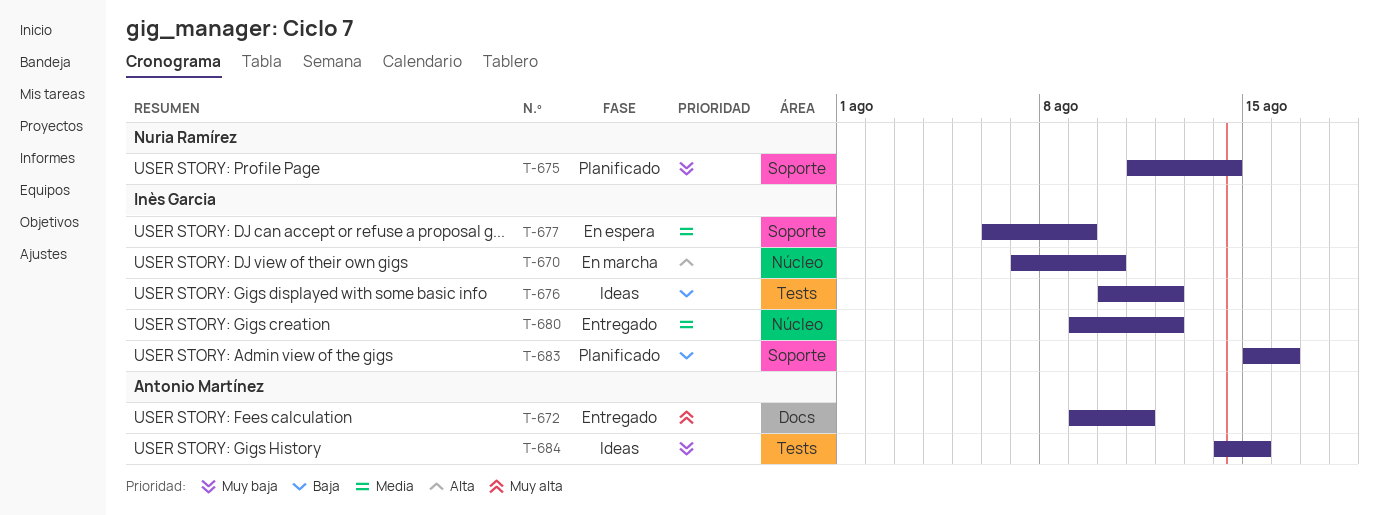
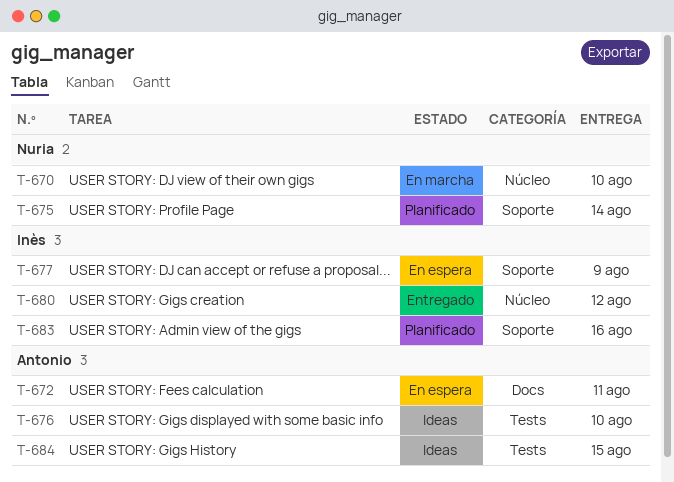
T-670, owner: Inès Garcia -> Nuria Ramírez
T-672, status: Entregado -> En espera
T-676, owner: Inès Garcia -> Antonio Martínez
T-676, due: Aug 12 -> Aug 10

